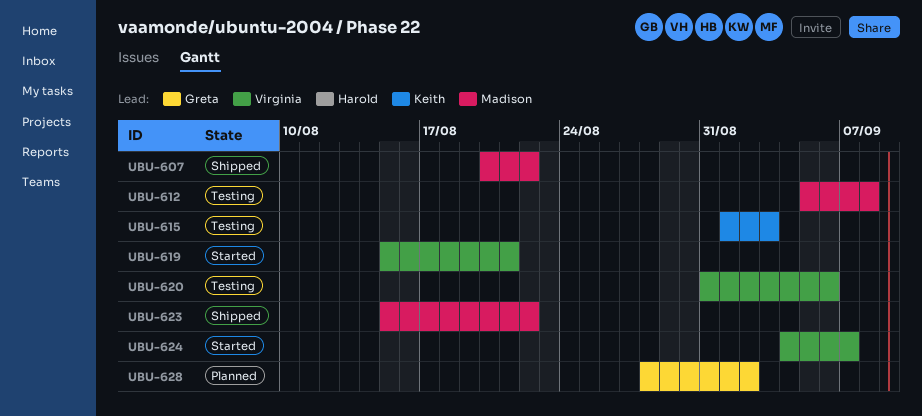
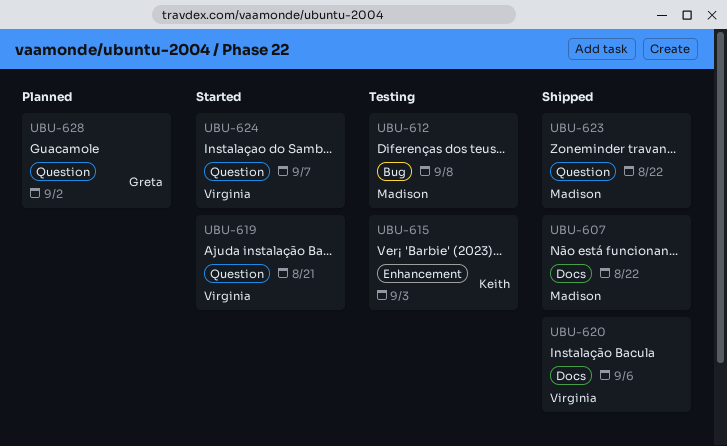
UBU-620, status: Testing -> Shipped

